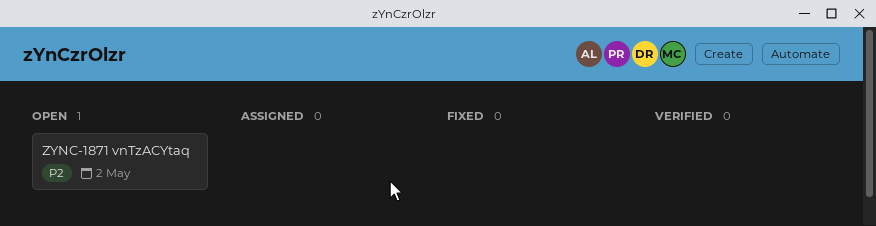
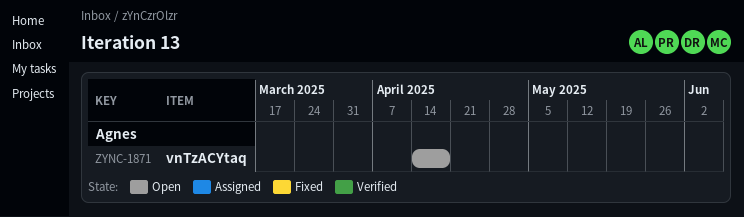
ZYNC-1871, due: May 2 -> Apr 18

